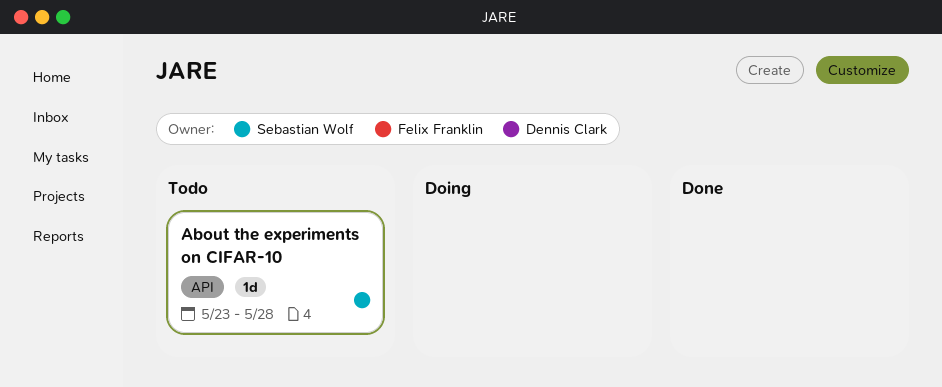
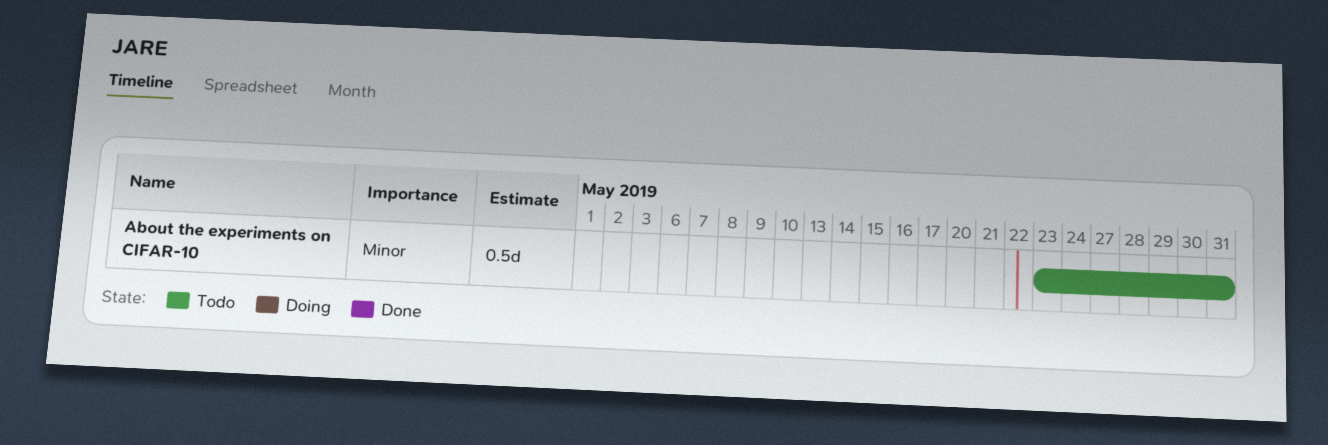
About the experiments on CIFAR-10, estimate: 1d -> 0.5d
About the experiments on CIFAR-10, due: May 28 -> May 31

